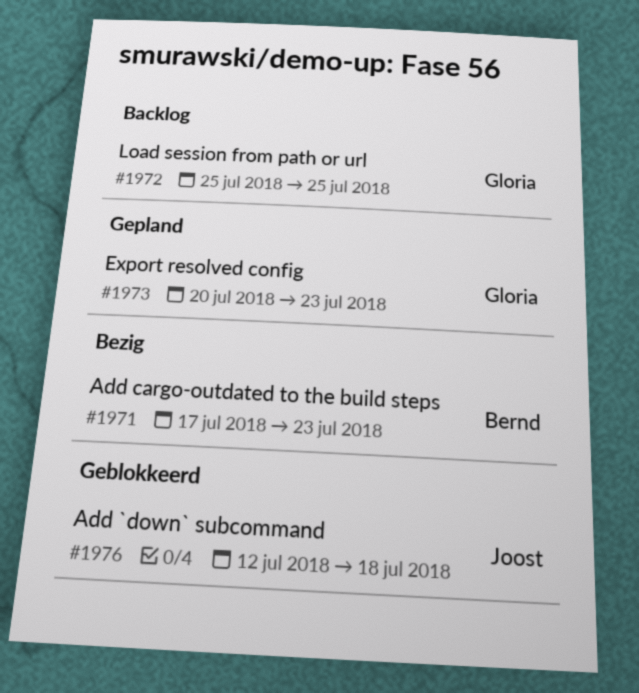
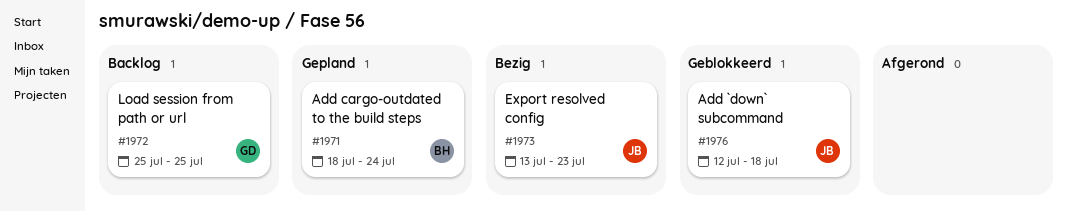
#1971, status: Bezig -> Gepland
#1971, start: Jul 17 -> Jul 18
#1971, due: Jul 23 -> Jul 24
#1973, status: Gepland -> Bezig
#1973, owner: Gloria -> Joost
#1973, start: Jul 20 -> Jul 13

